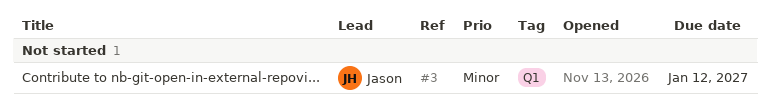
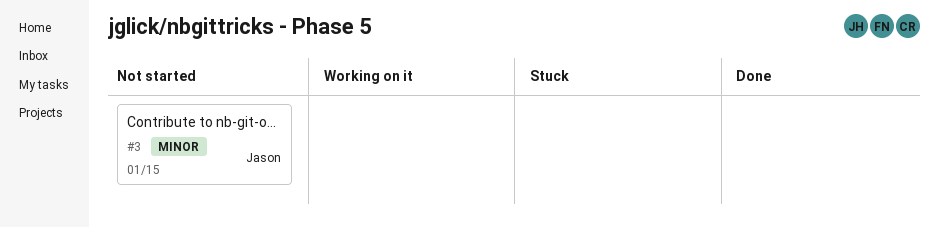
#3, due: Jan 12 -> Jan 15

